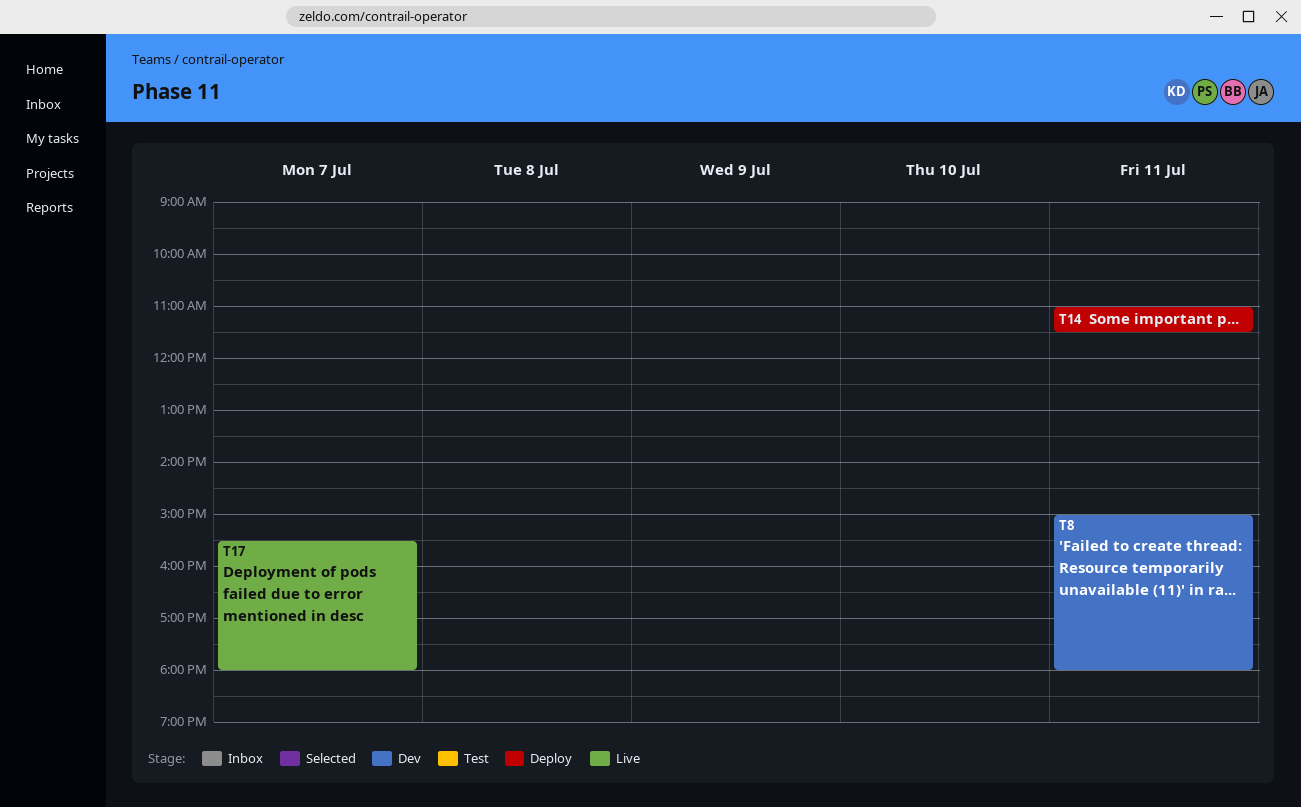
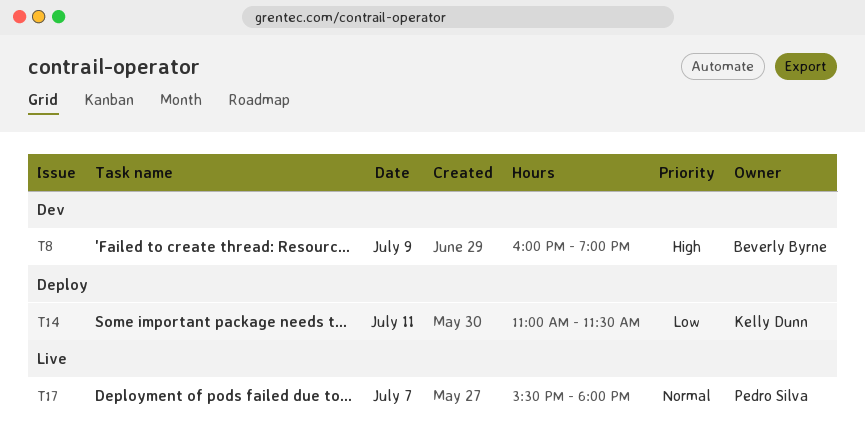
T8, day: Jul 11 -> Jul 9
T8, begins: 15:00 -> 16:00
T8, ends: 18:00 -> 19:00

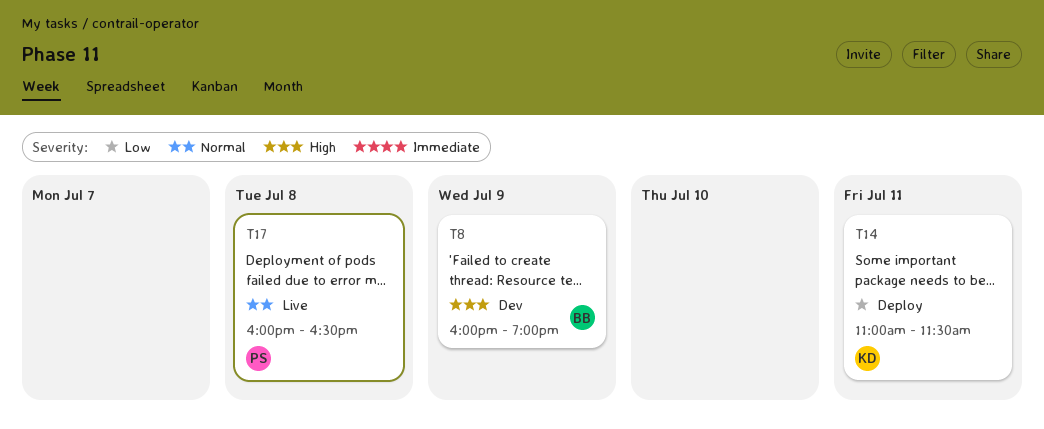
T17, day: Jul 7 -> Jul 8
T17, begins: 15:30 -> 16:00
T17, ends: 18:00 -> 16:30

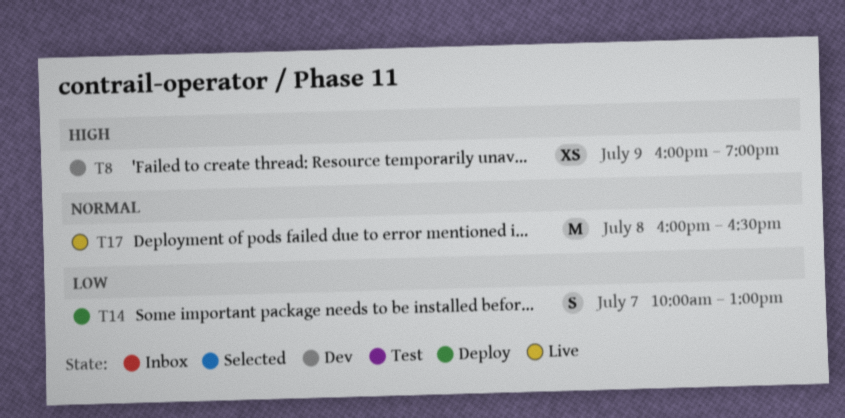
T14, day: Jul 11 -> Jul 7
T14, begins: 11:00 -> 10:00
T14, ends: 11:30 -> 13:00

